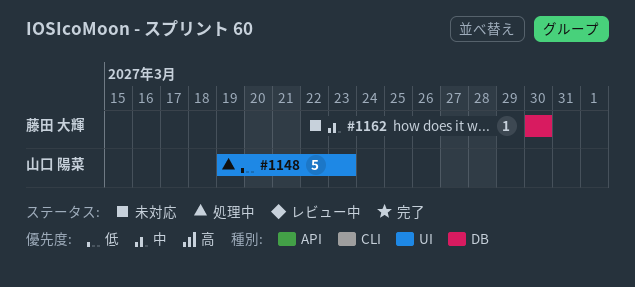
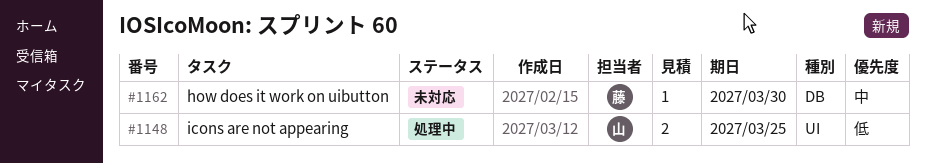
#1148, estimate: 5 -> 2
#1148, due: Mar 23 -> Mar 25

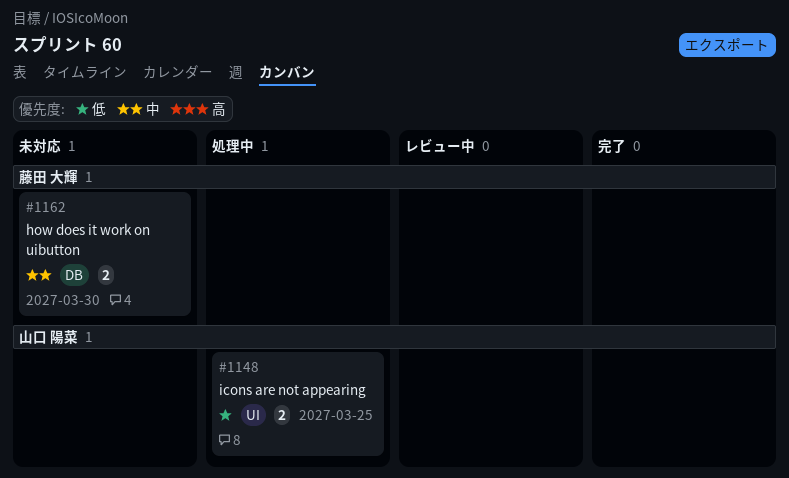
#1162, estimate: 1 -> 2

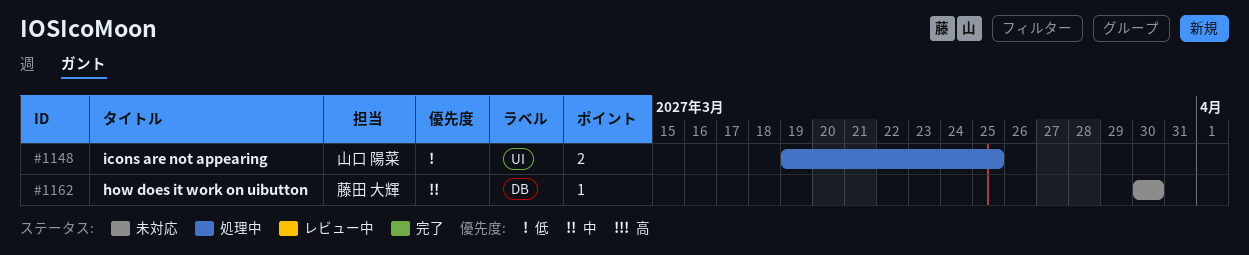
#1162, estimate: 2 -> 1

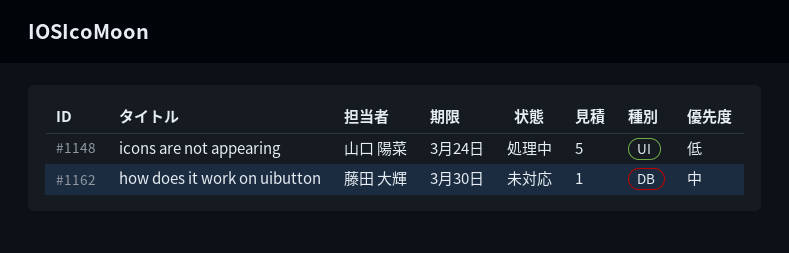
#1148, estimate: 2 -> 5
#1148, due: Mar 25 -> Mar 24

